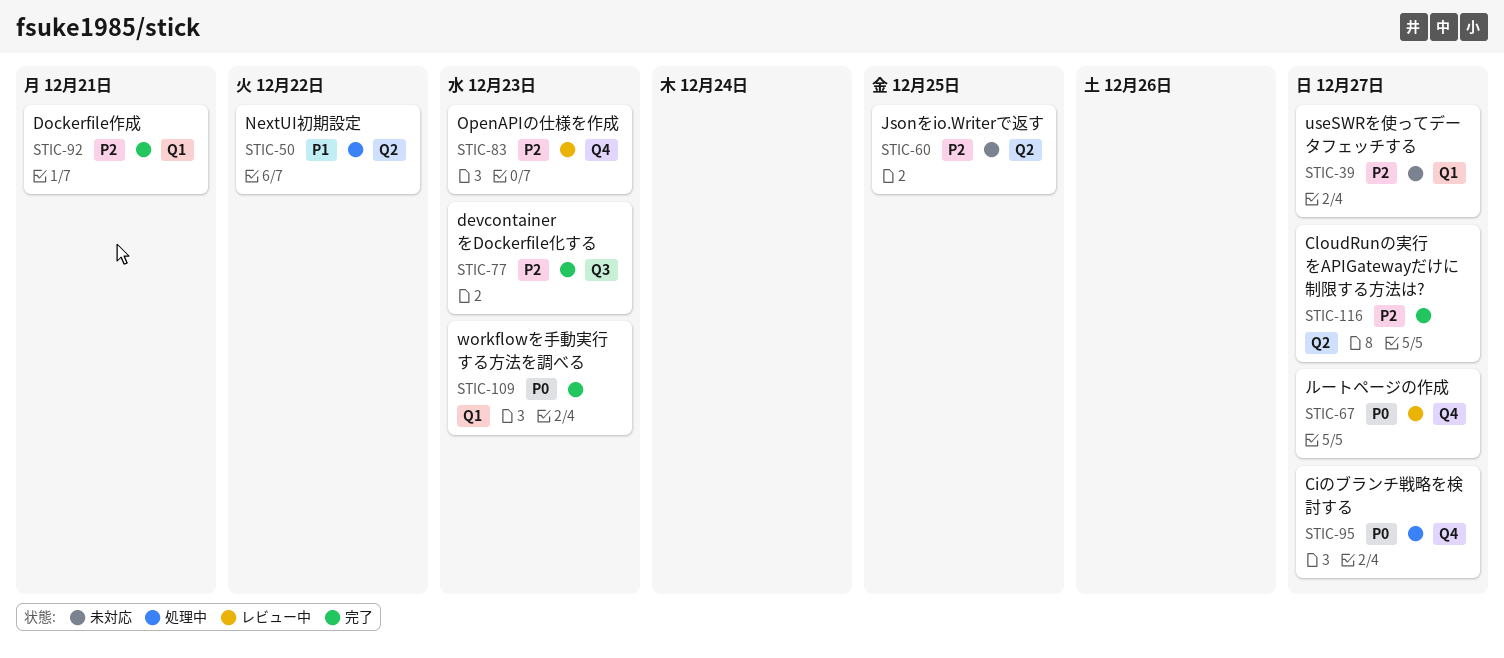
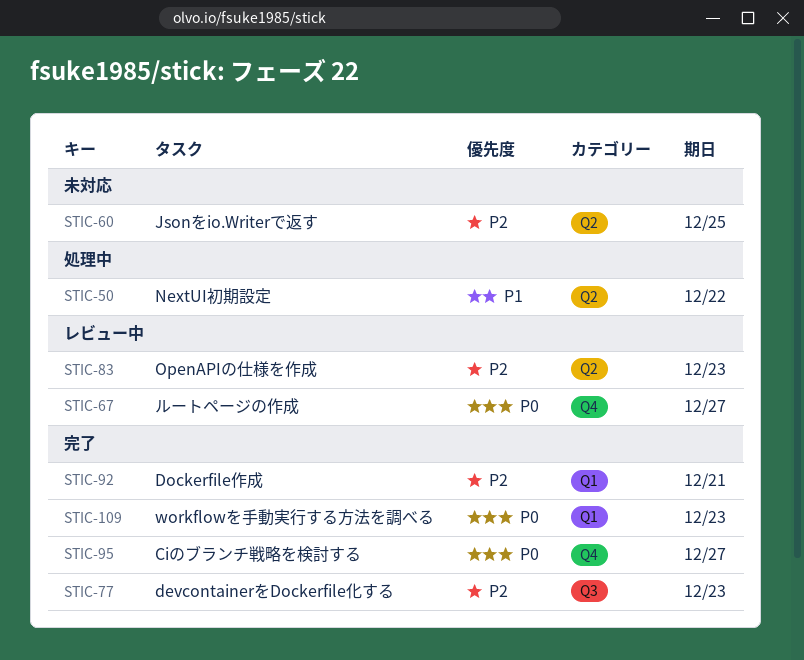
STIC-39: present -> none
STIC-83, label: Q4 -> Q2
STIC-95, status: 処理中 -> 完了
STIC-116: present -> none

